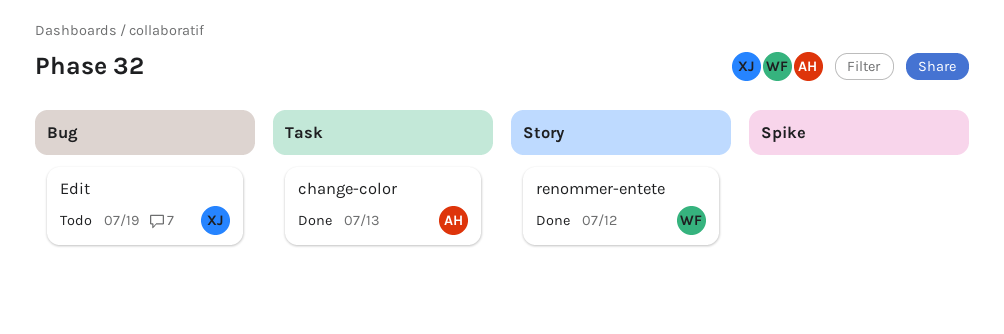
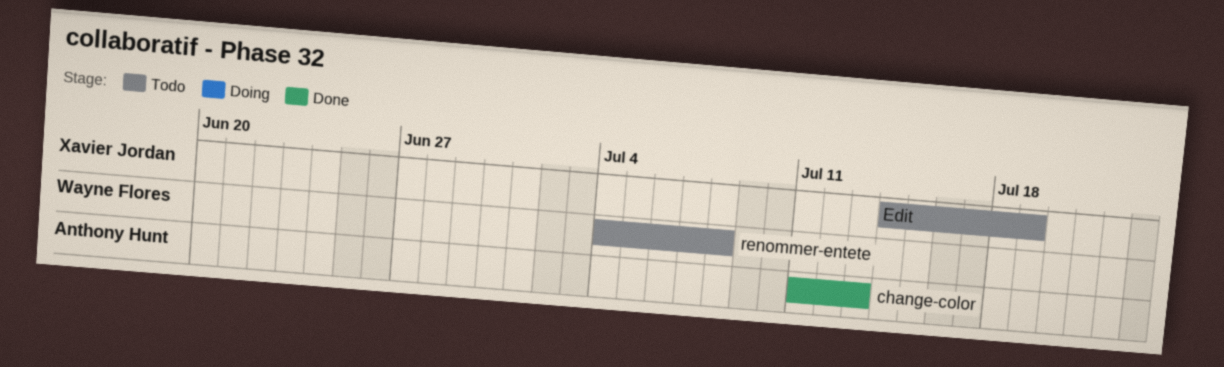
renommer-entete, status: Done -> Todo
renommer-entete, due: Jul 12 -> Jul 8

